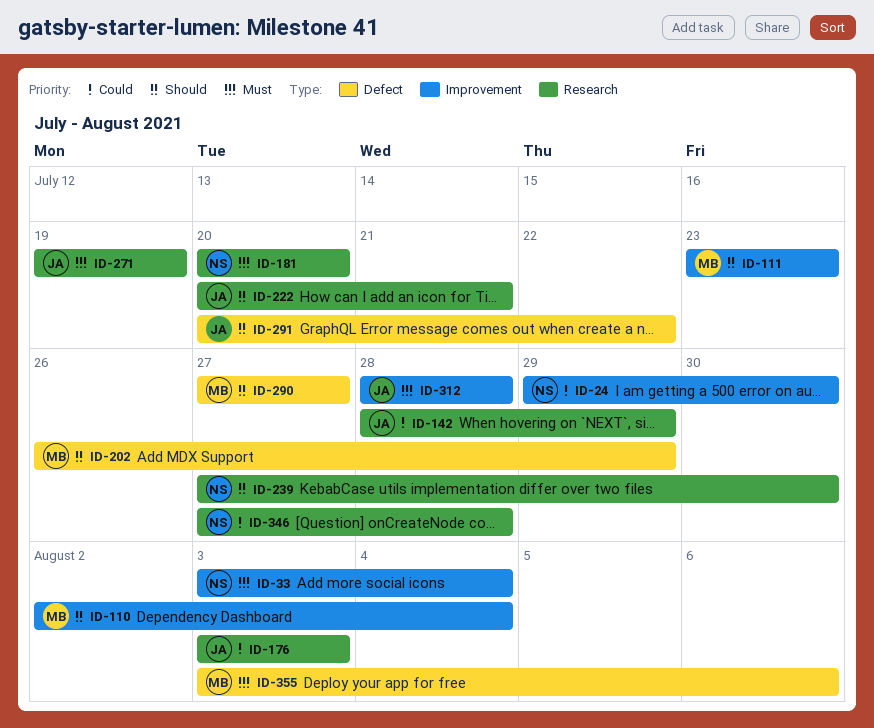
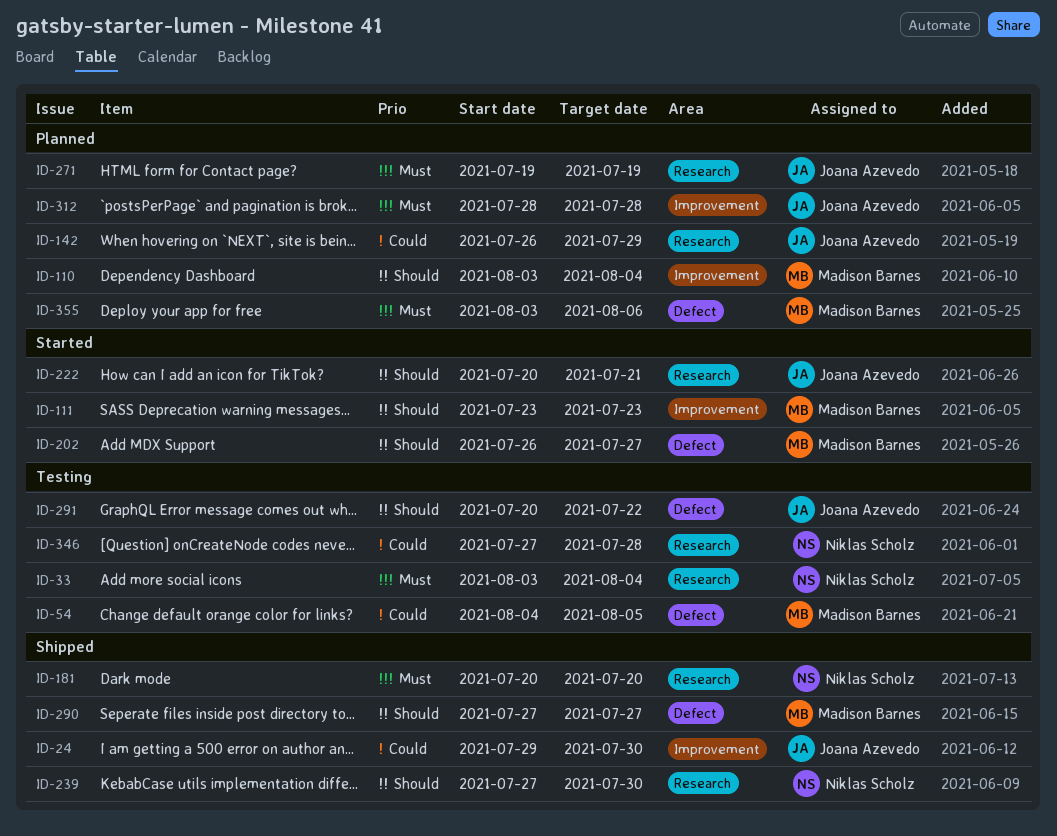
ID-24, owner: Niklas Scholz -> Joana Azevedo
ID-33, label: Improvement -> Research
ID-54: none -> present
ID-110, start: Aug 2 -> Aug 3
ID-142, start: Jul 28 -> Jul 26
ID-176: present -> none
ID-202, due: Jul 29 -> Jul 27

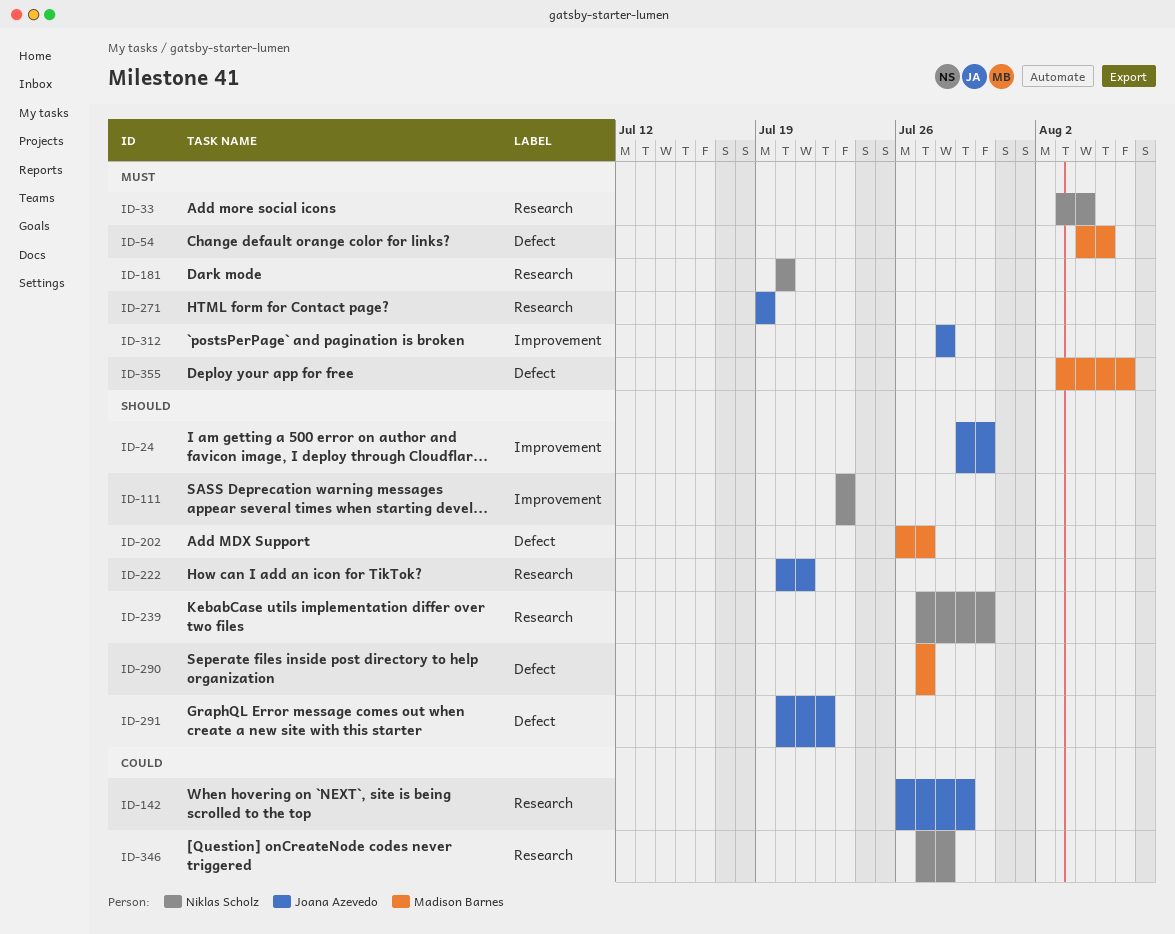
ID-24, priority: Could -> Should
ID-54, priority: Could -> Must
ID-110: present -> none
ID-111, owner: Madison Barnes -> Niklas Scholz

